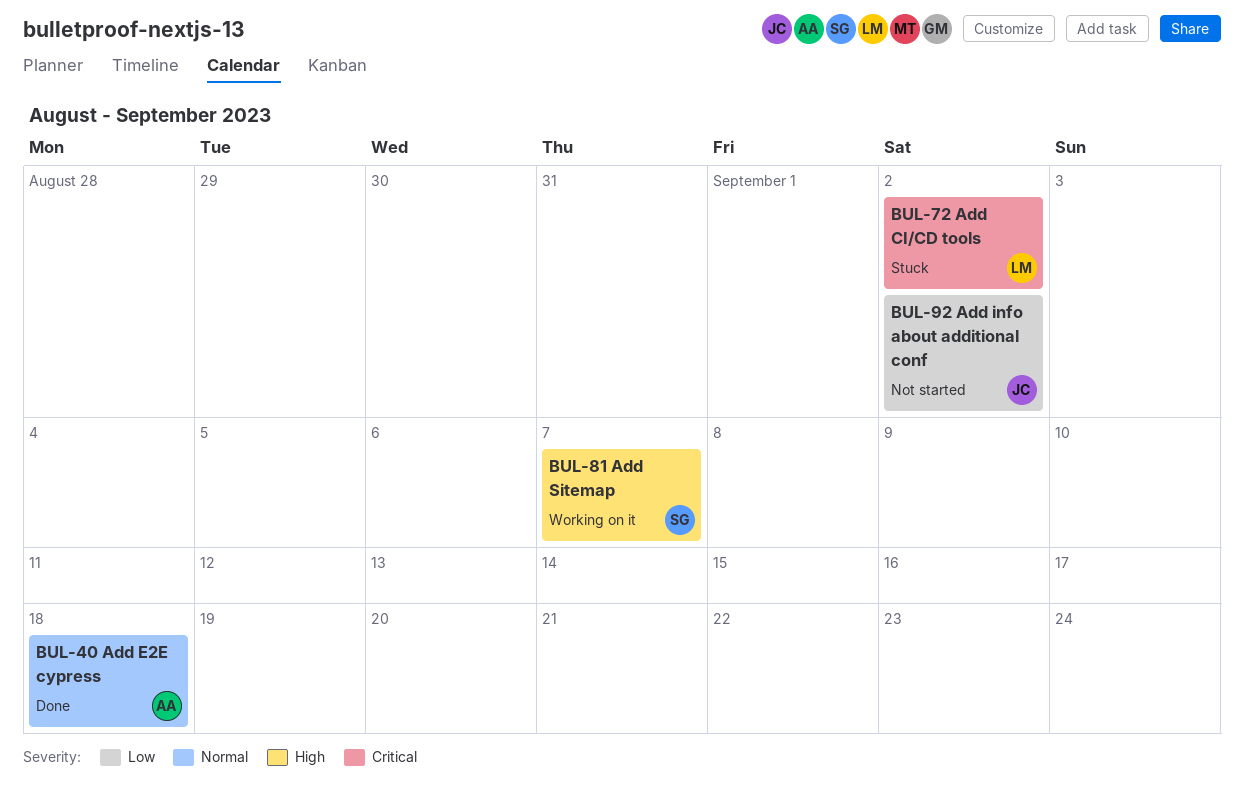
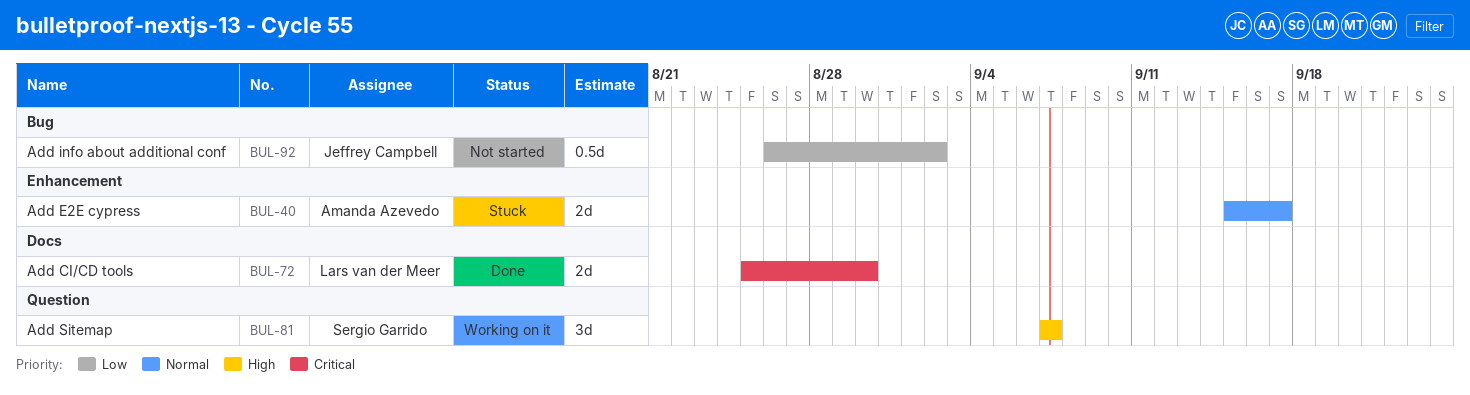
BUL-40, status: Done -> Stuck
BUL-40, due: Sep 18 -> Sep 17
BUL-72, status: Stuck -> Done
BUL-72, due: Sep 2 -> Aug 30

